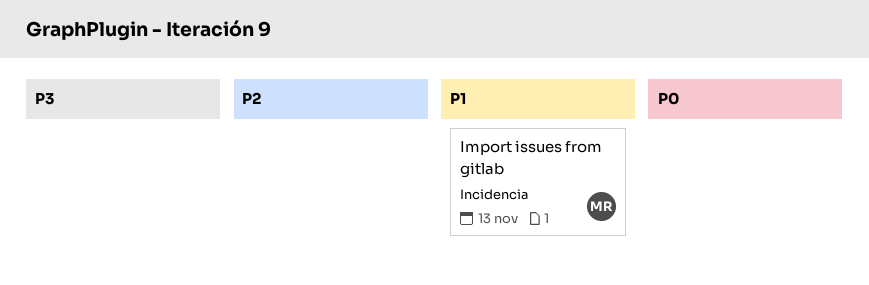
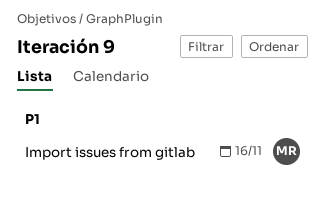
Import issues from gitlab, due: Nov 13 -> Nov 16

